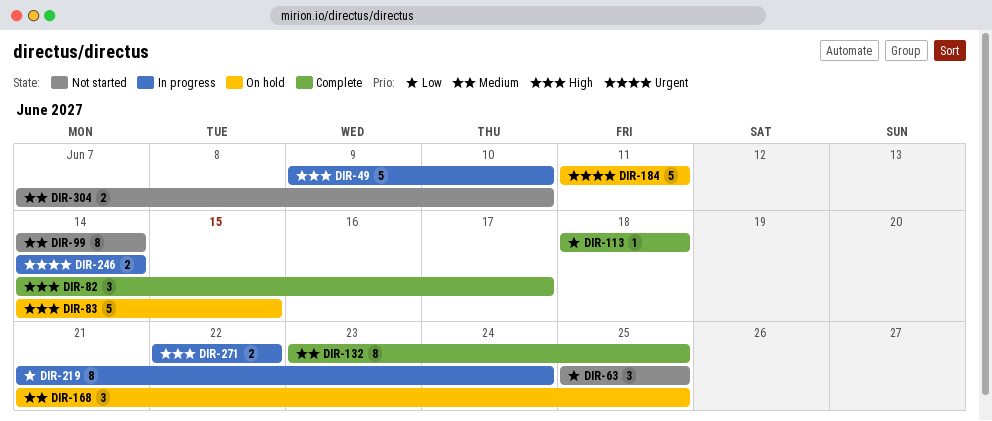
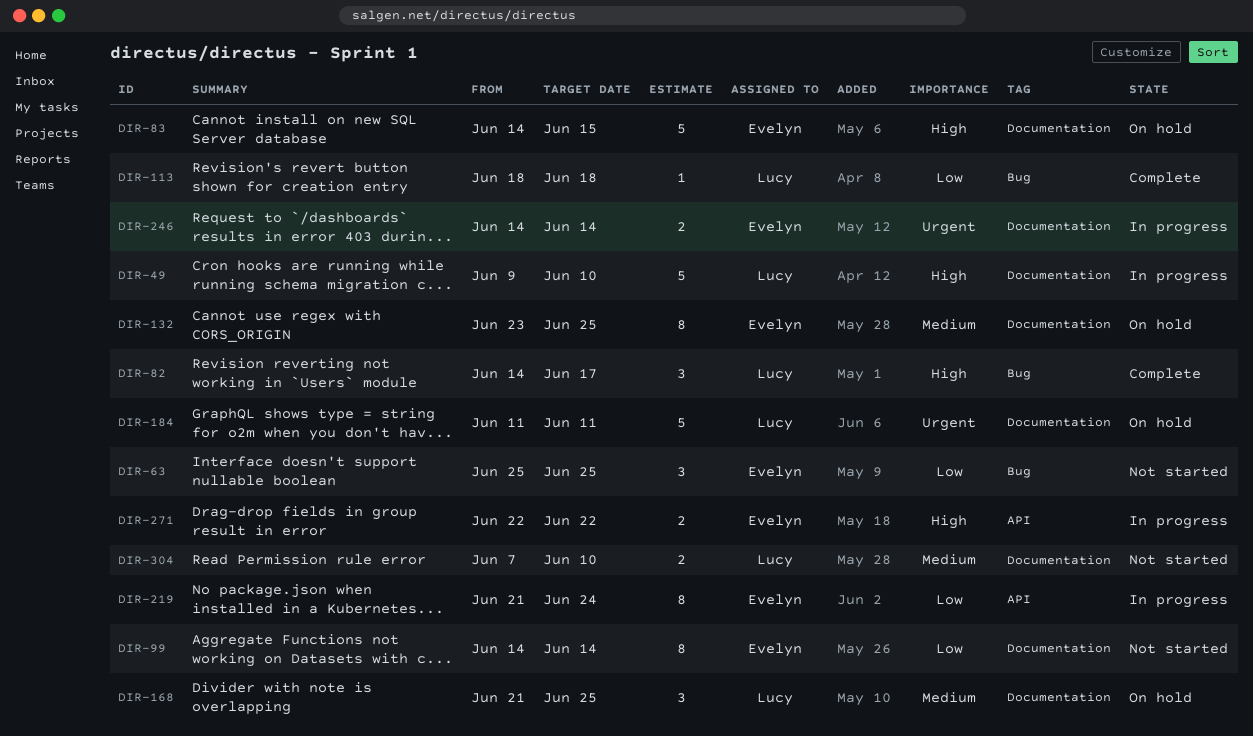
DIR-99, priority: Medium -> Low
DIR-132, status: Complete -> On hold

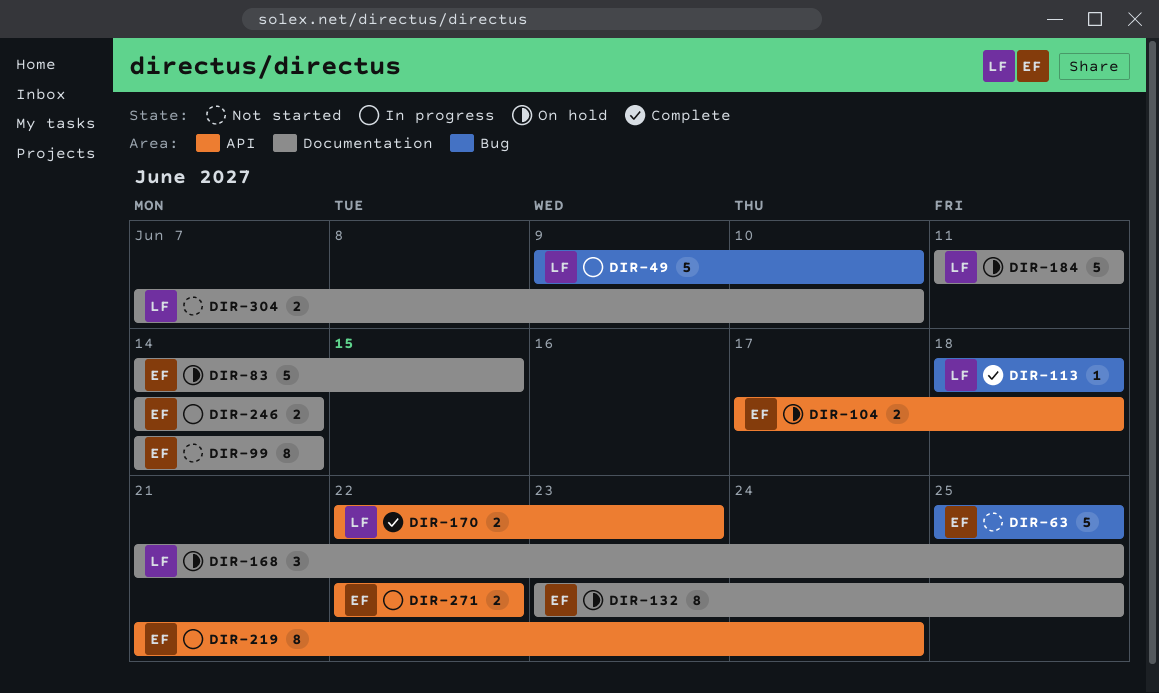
DIR-49, label: Documentation -> Bug
DIR-63, estimate: 3 -> 5
DIR-82: present -> none
DIR-104: none -> present
DIR-170: none -> present

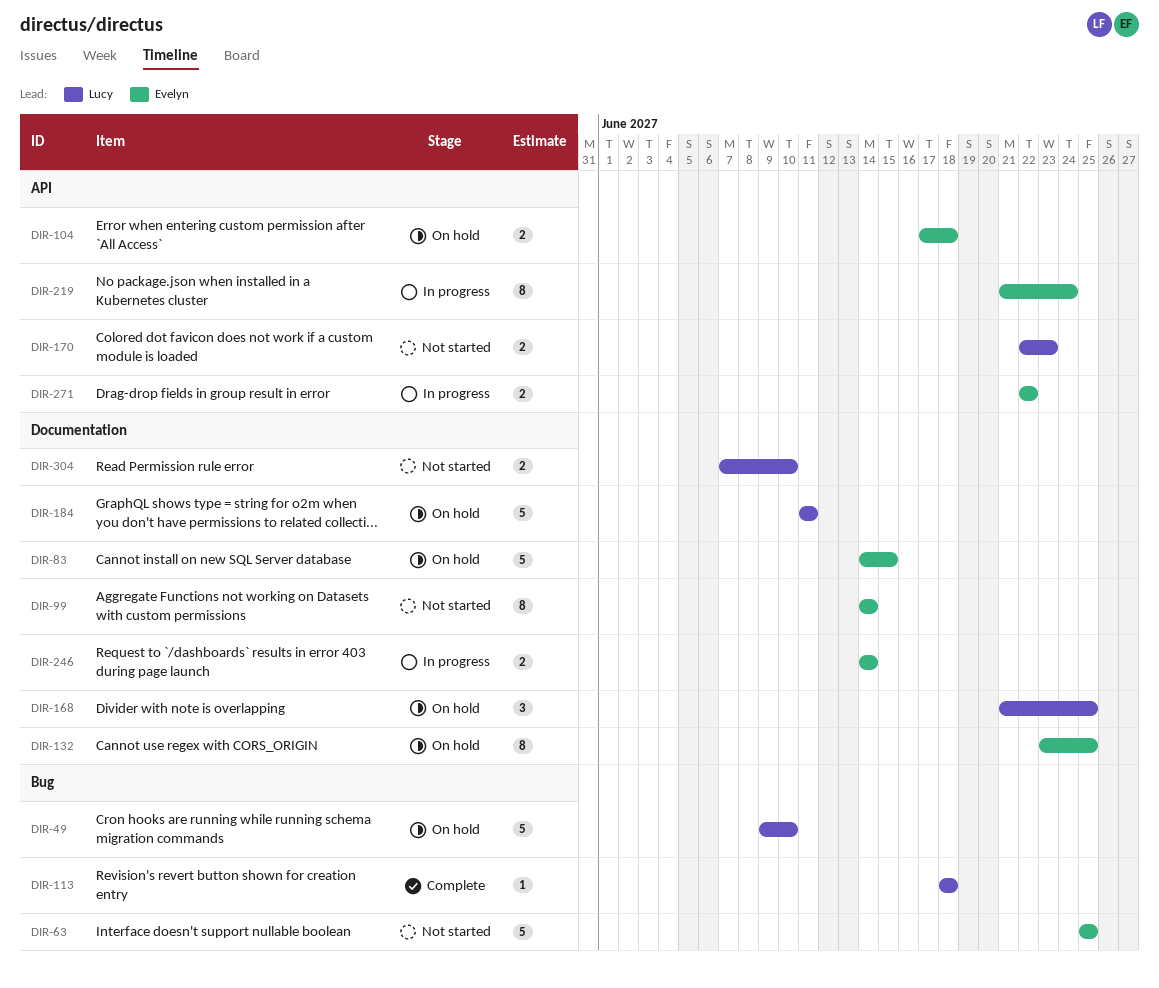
DIR-49, status: In progress -> On hold
DIR-170, status: Complete -> Not started

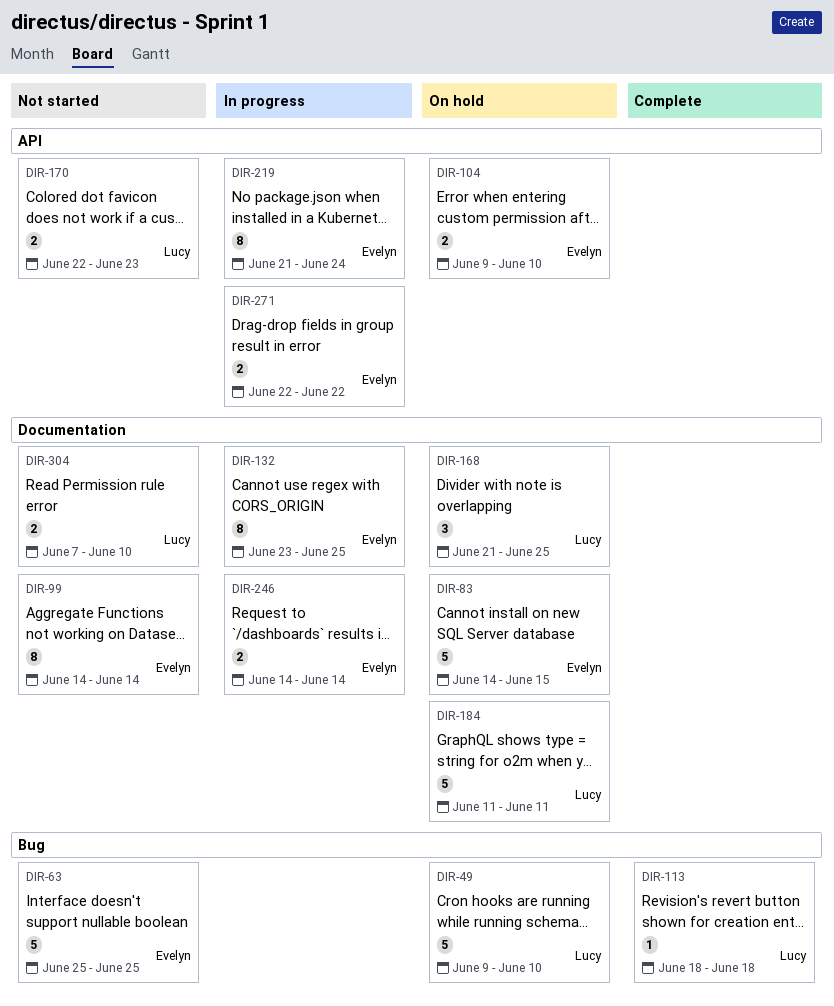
DIR-104, start: Jun 17 -> Jun 9
DIR-104, due: Jun 18 -> Jun 10
DIR-132, status: On hold -> In progress

